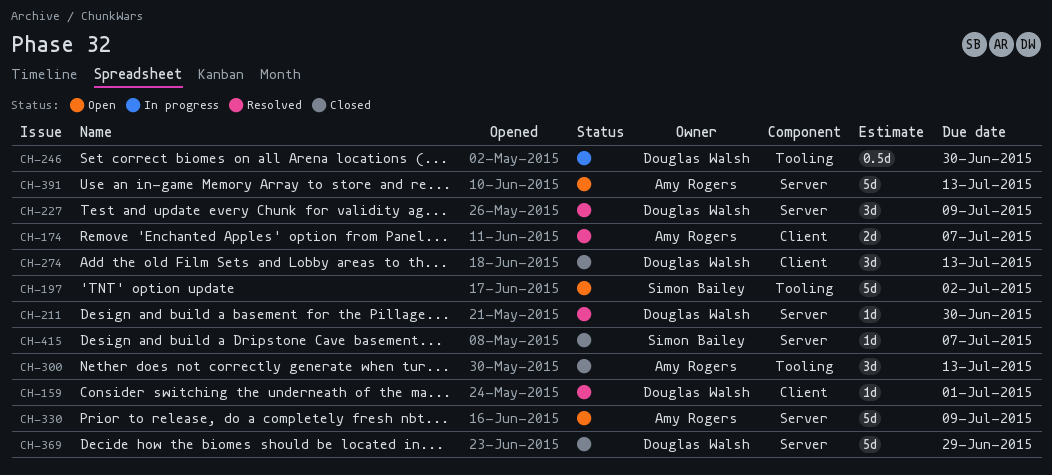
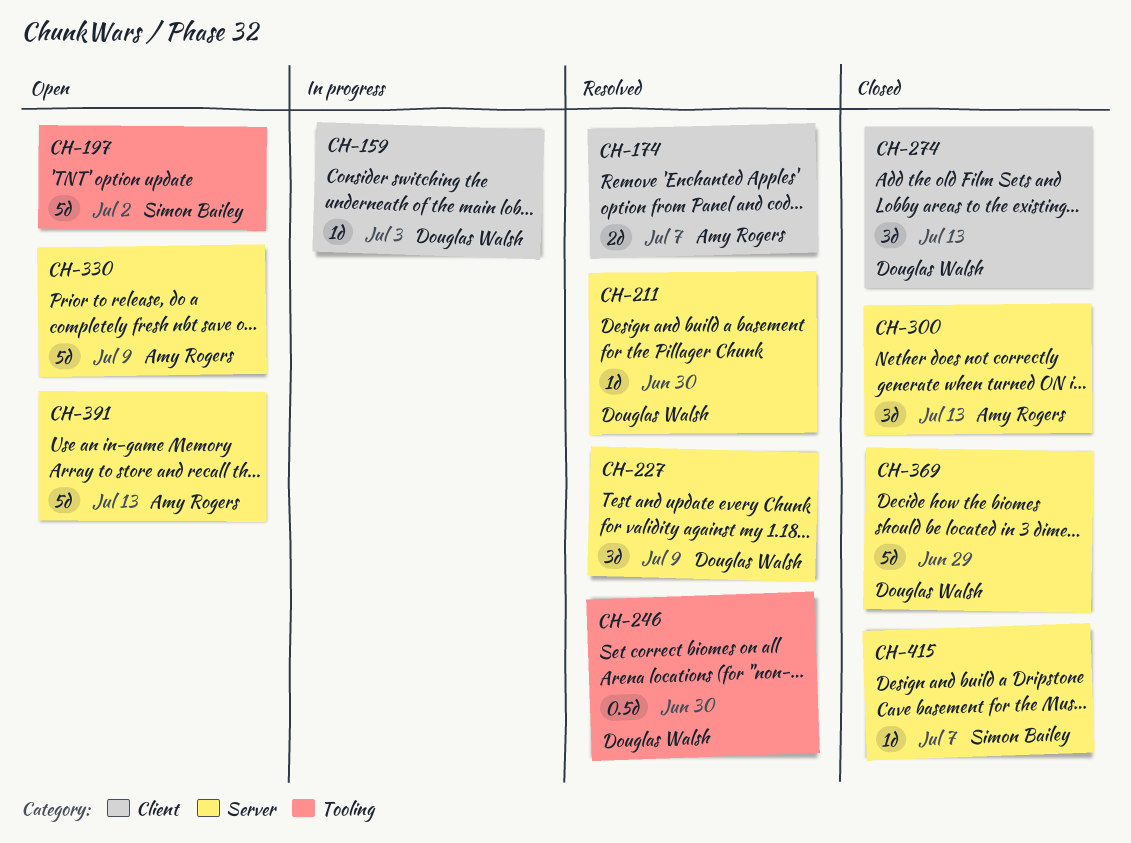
CH-159, status: Resolved -> In progress
CH-159, due: Jul 1 -> Jul 3
CH-246, status: In progress -> Resolved
CH-300, label: Tooling -> Server

